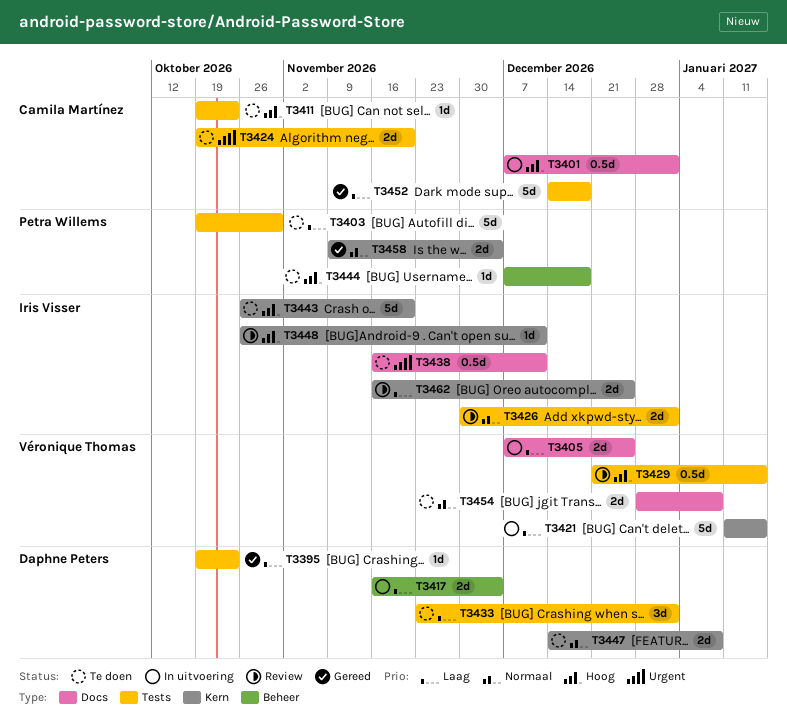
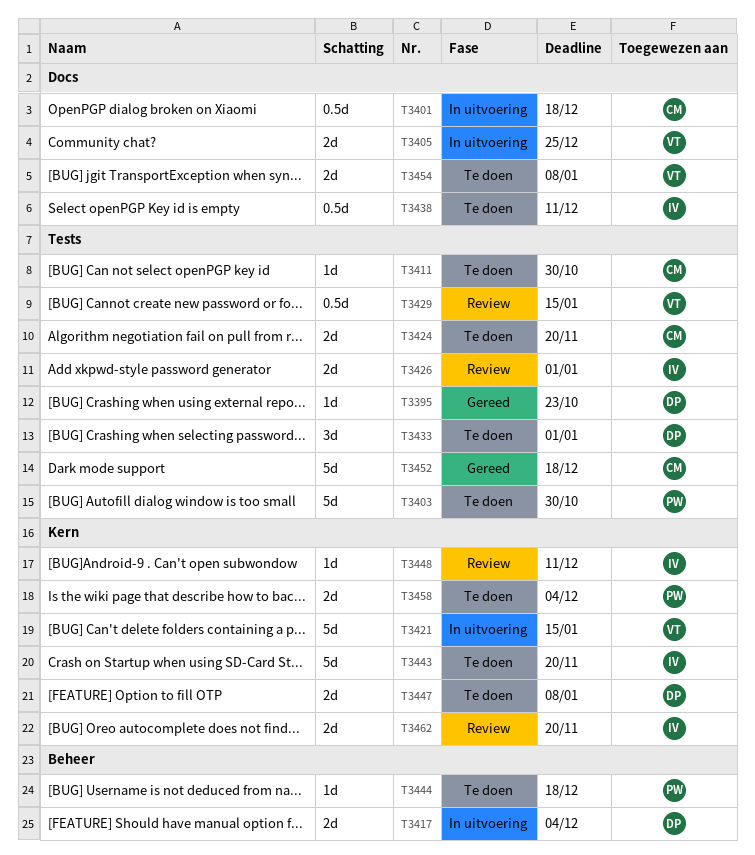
T3401, due: Jan 1 -> Dec 18
T3411, due: Oct 23 -> Oct 30
T3458, status: Gereed -> Te doen
T3462, due: Dec 25 -> Nov 20

